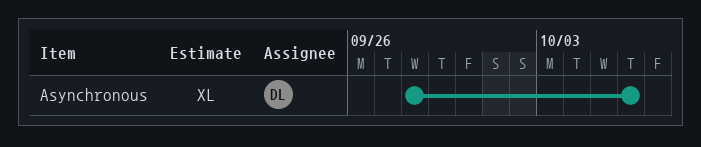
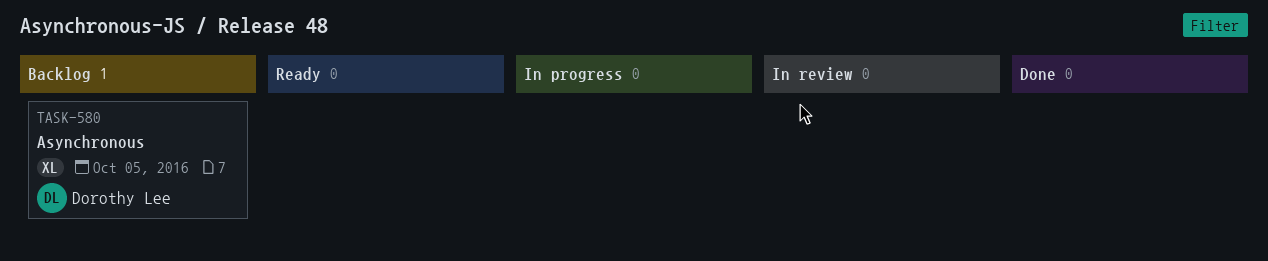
Asynchronous, due: Oct 6 -> Oct 5

